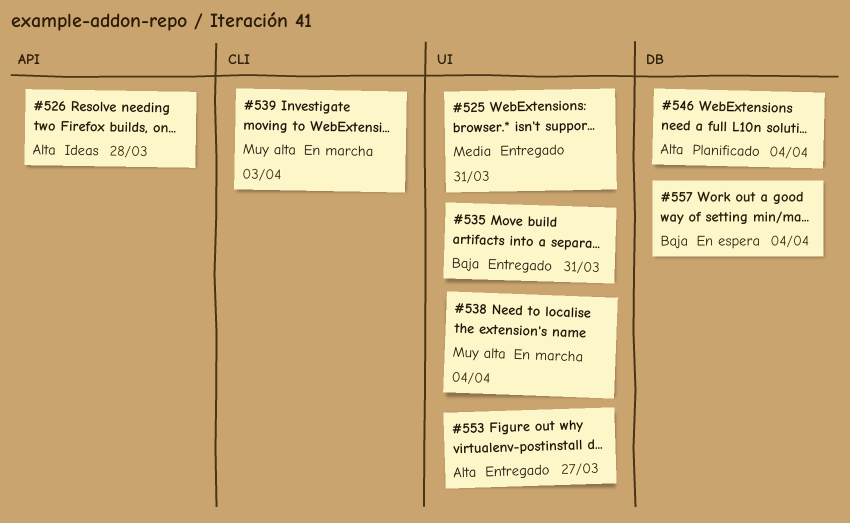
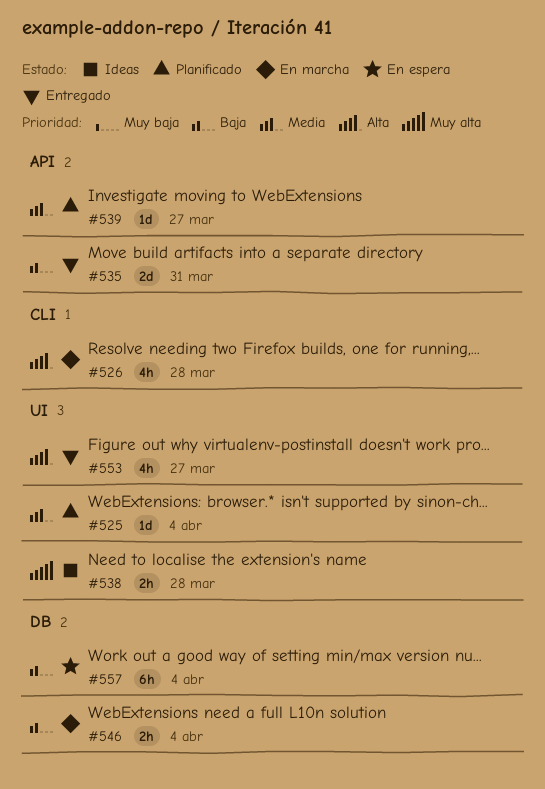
#525, status: Entregado -> Planificado
#525, due: Mar 31 -> Apr 4
#526, status: Ideas -> En marcha
#526, label: API -> CLI
#535, label: UI -> API
#538, status: En marcha -> Ideas
#538, due: Apr 4 -> Mar 28
#539, status: En marcha -> Planificado
#539, priority: Muy alta -> Media
#539, label: CLI -> API
#539, due: Apr 3 -> Mar 27
#546, status: Planificado -> En marcha
#546, priority: Alta -> Baja

